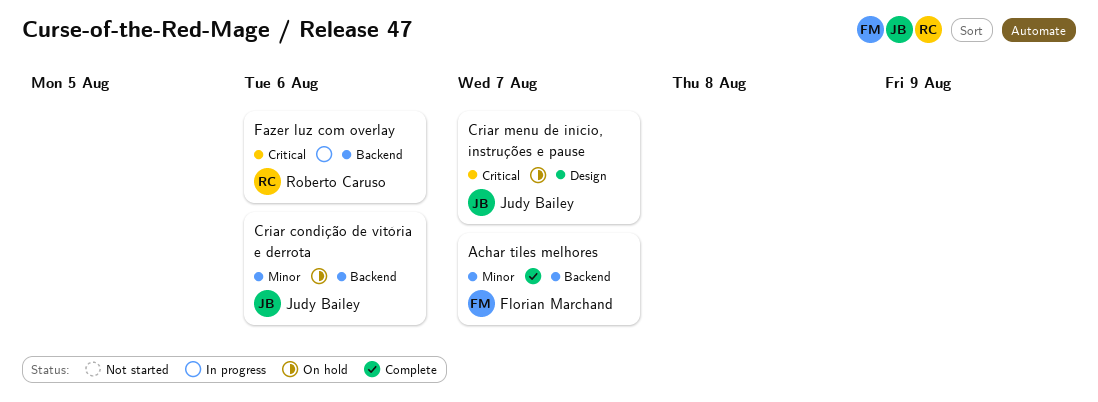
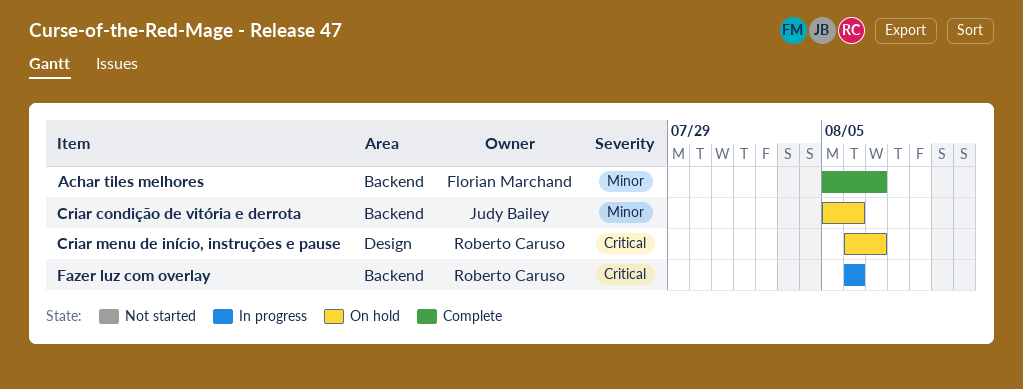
Criar menu de início, instruções e pause, owner: Judy Bailey -> Roberto Caruso

